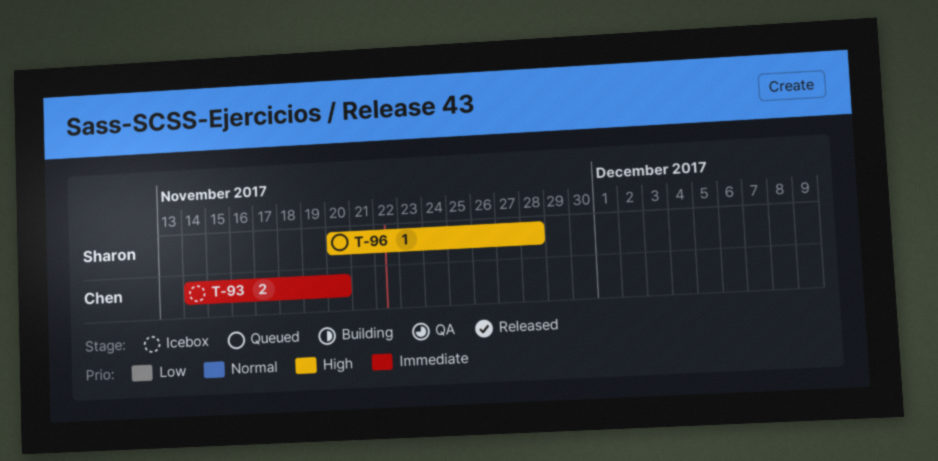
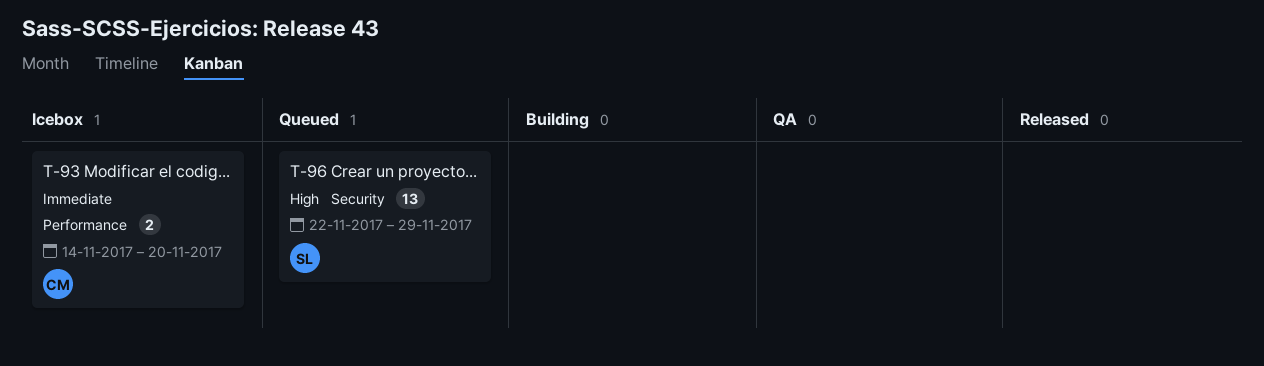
T-96, estimate: 1 -> 13
T-96, start: Nov 20 -> Nov 22
T-96, due: Nov 28 -> Nov 29

